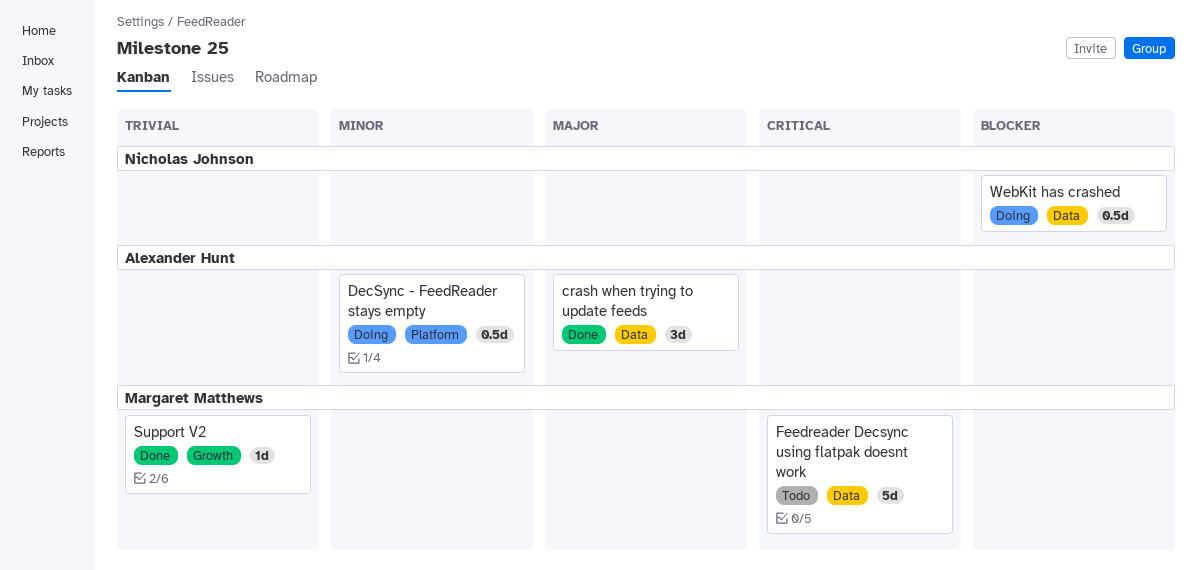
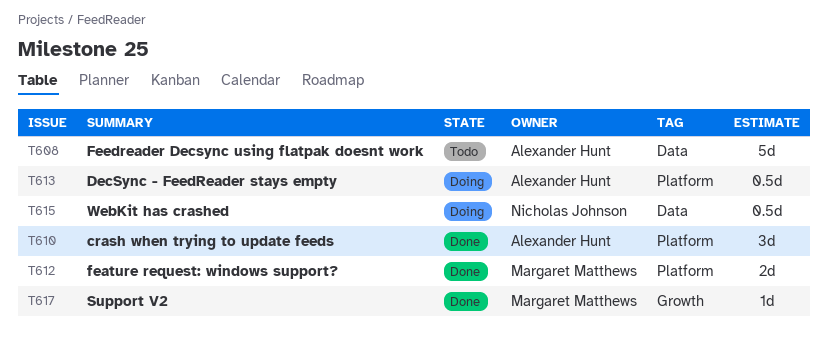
crash when trying to update feeds, label: Data -> Platform
feature request: windows support?: none -> present
Feedreader Decsync using flatpak doesnt work, owner: Margaret Matthews -> Alexander Hunt

